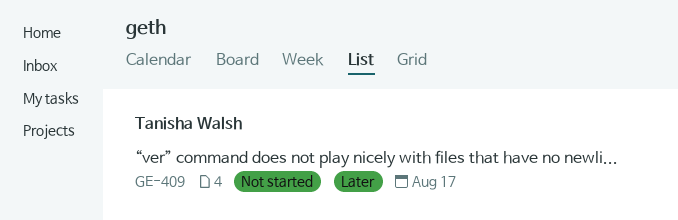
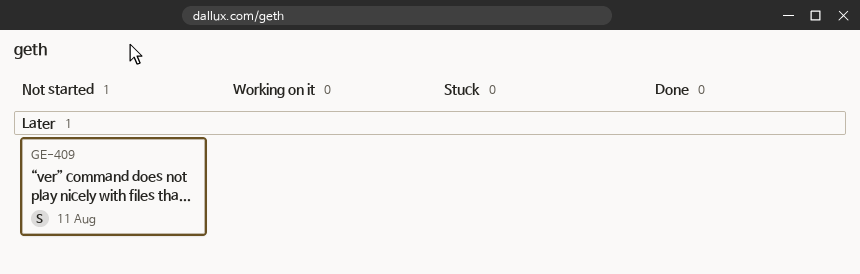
GE-409, due: Aug 17 -> Aug 11

